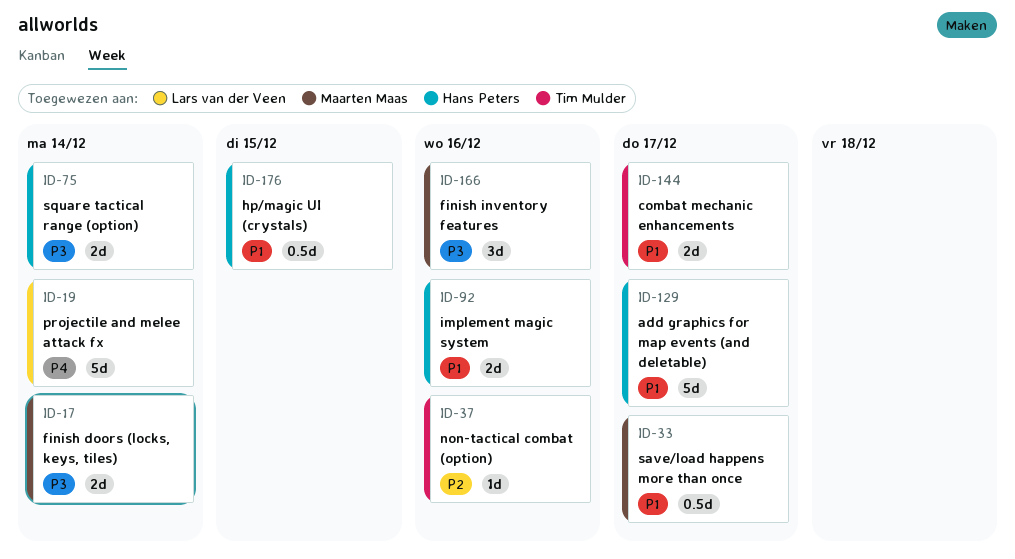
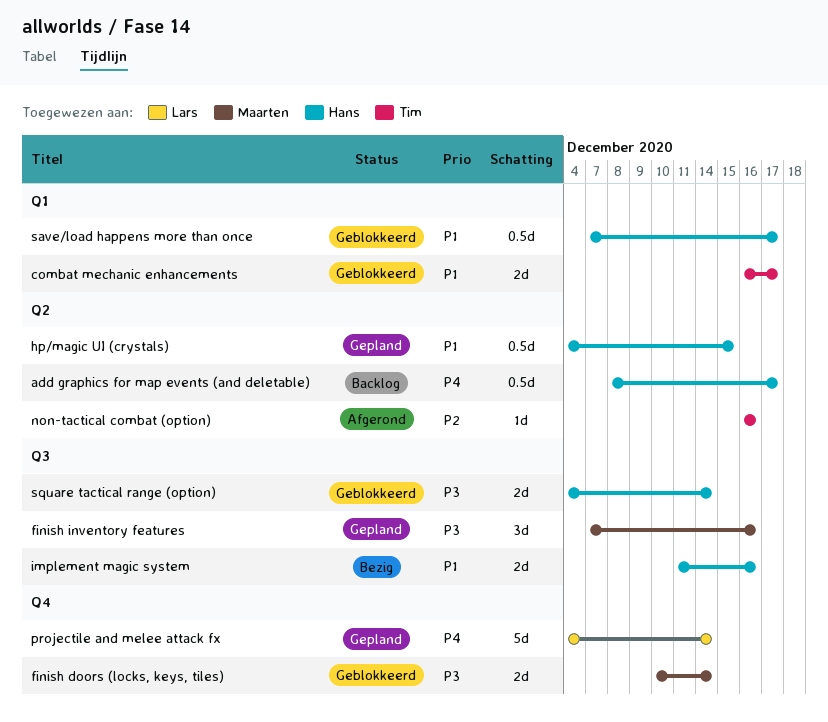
add graphics for map events (and deletable), priority: P1 -> P4
add graphics for map events (and deletable), estimate: 5d -> 0.5d
save/load happens more than once, owner: Maarten Maas -> Hans Peters

